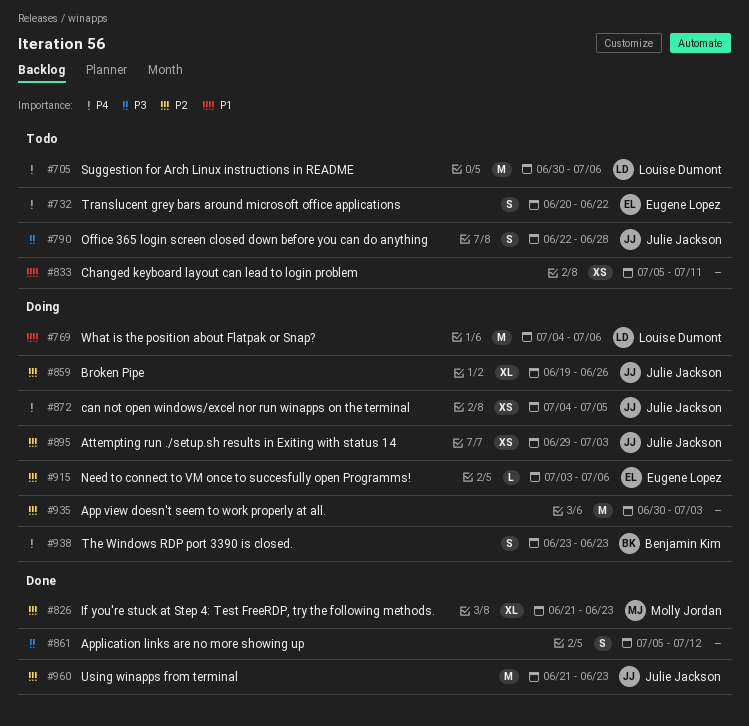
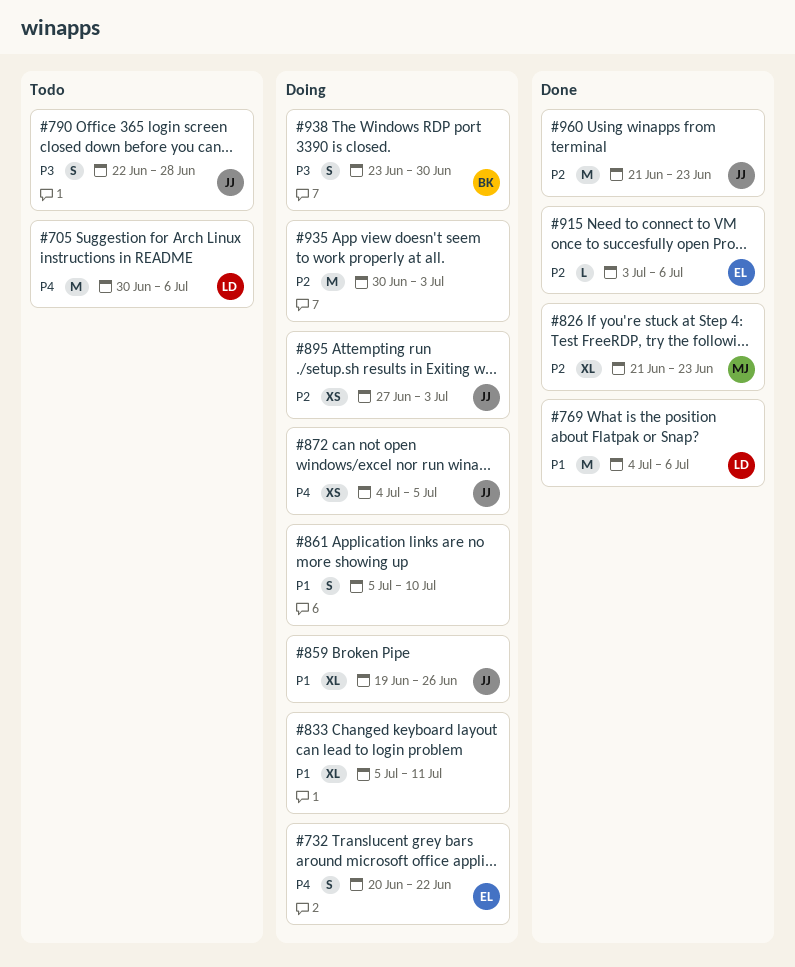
#732, status: Todo -> Doing
#769, status: Doing -> Done
#833, status: Todo -> Doing
#833, estimate: XS -> XL
#859, priority: P2 -> P1
#861, status: Done -> Doing
#861, priority: P3 -> P1
#861, due: Jul 12 -> Jul 10
#895, start: Jun 29 -> Jun 27
#915, status: Doing -> Done
#938, priority: P4 -> P3
#938, due: Jun 23 -> Jun 30

